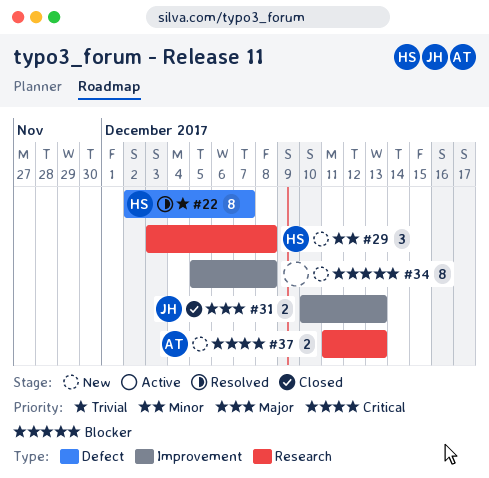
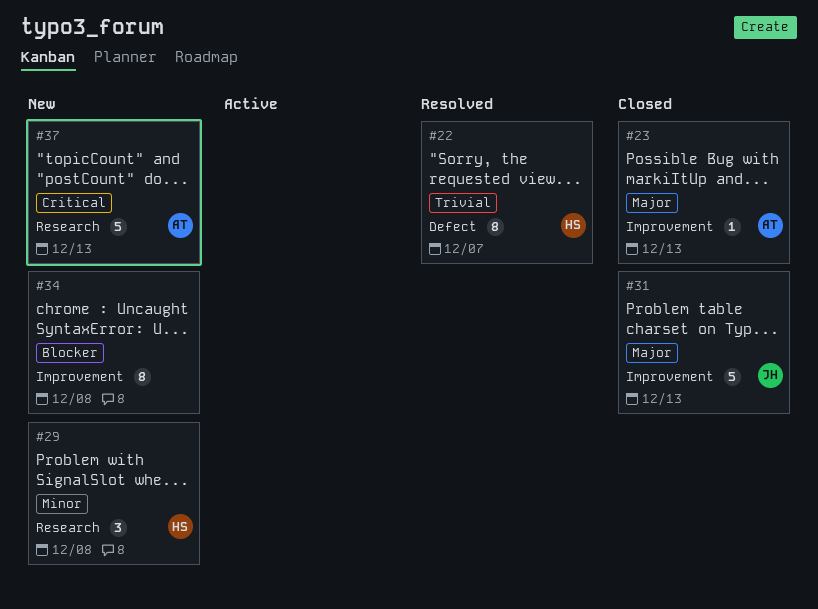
#23: none -> present
#31, estimate: 2 -> 5
#37, estimate: 2 -> 5

